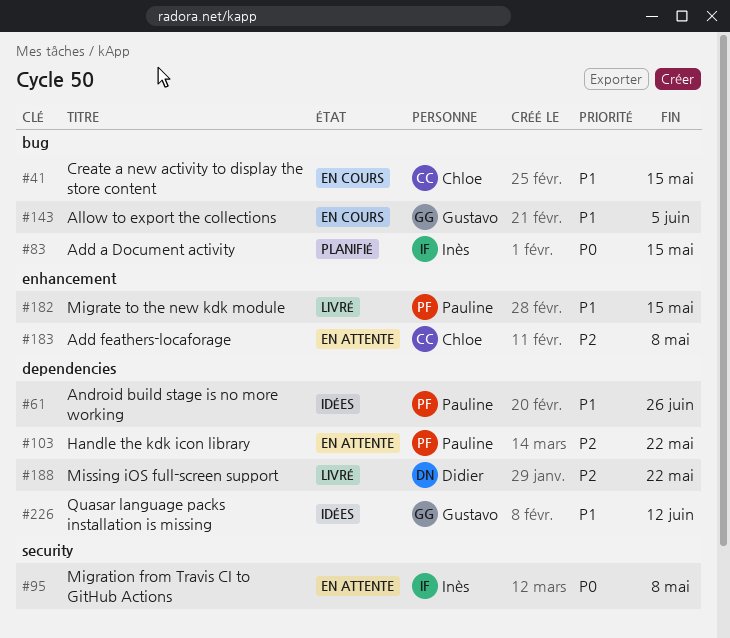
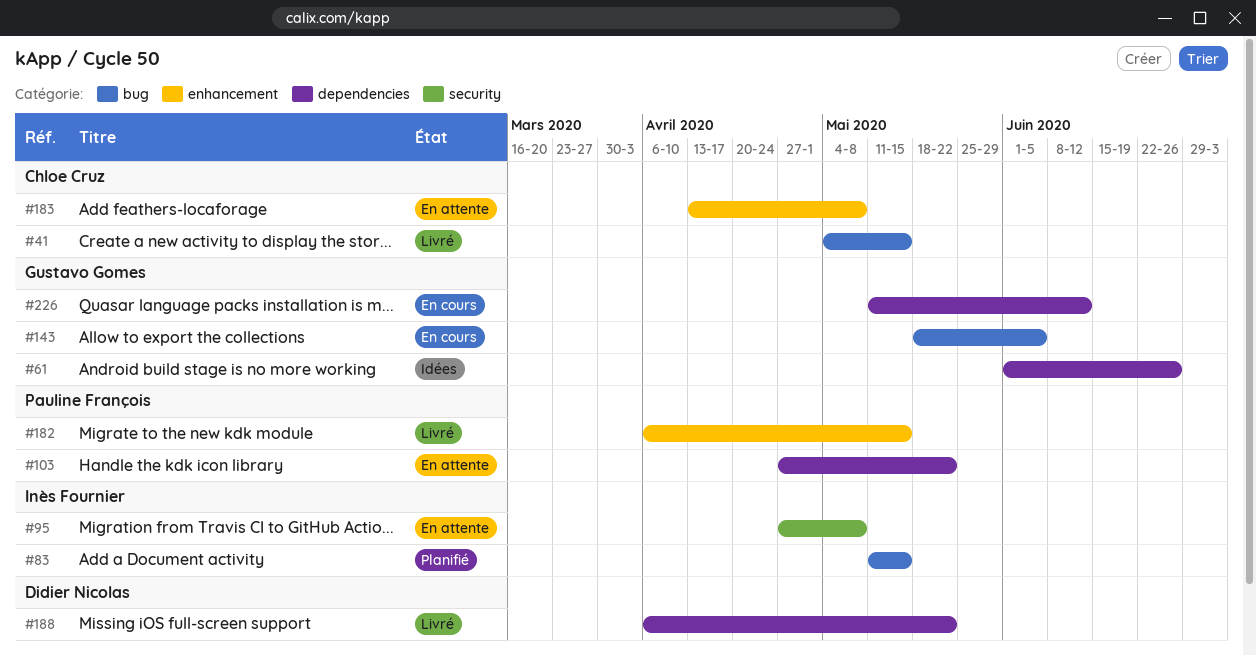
#41, status: En cours -> Livré
#61, owner: Pauline François -> Gustavo Gomes
#226, status: Idées -> En cours

